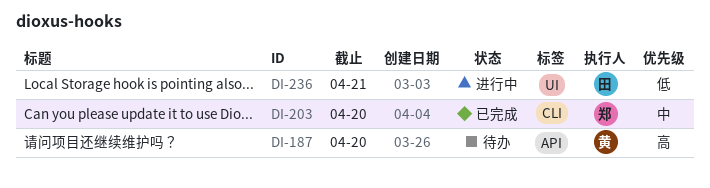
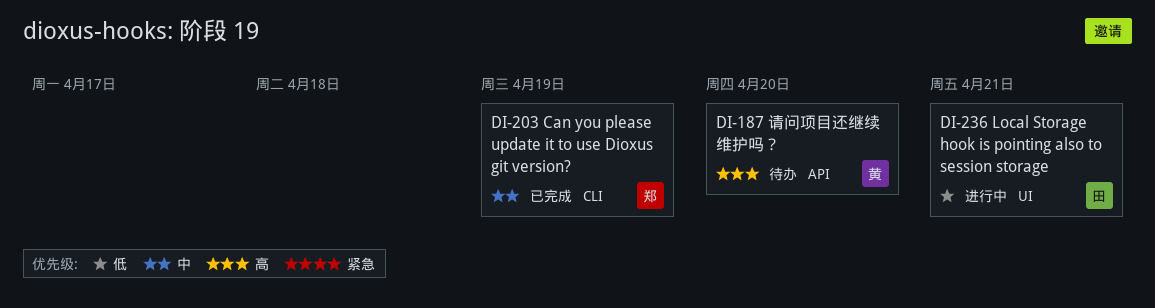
DI-203, due: Apr 20 -> Apr 19

